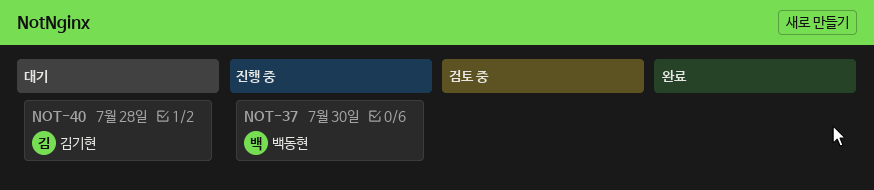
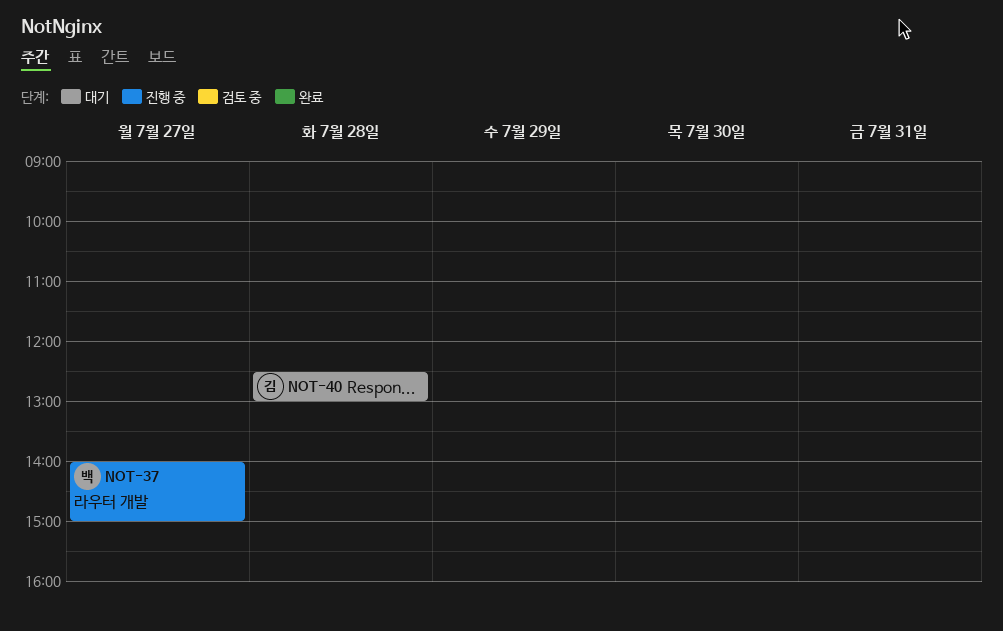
NOT-37, day: Jul 30 -> Jul 27

